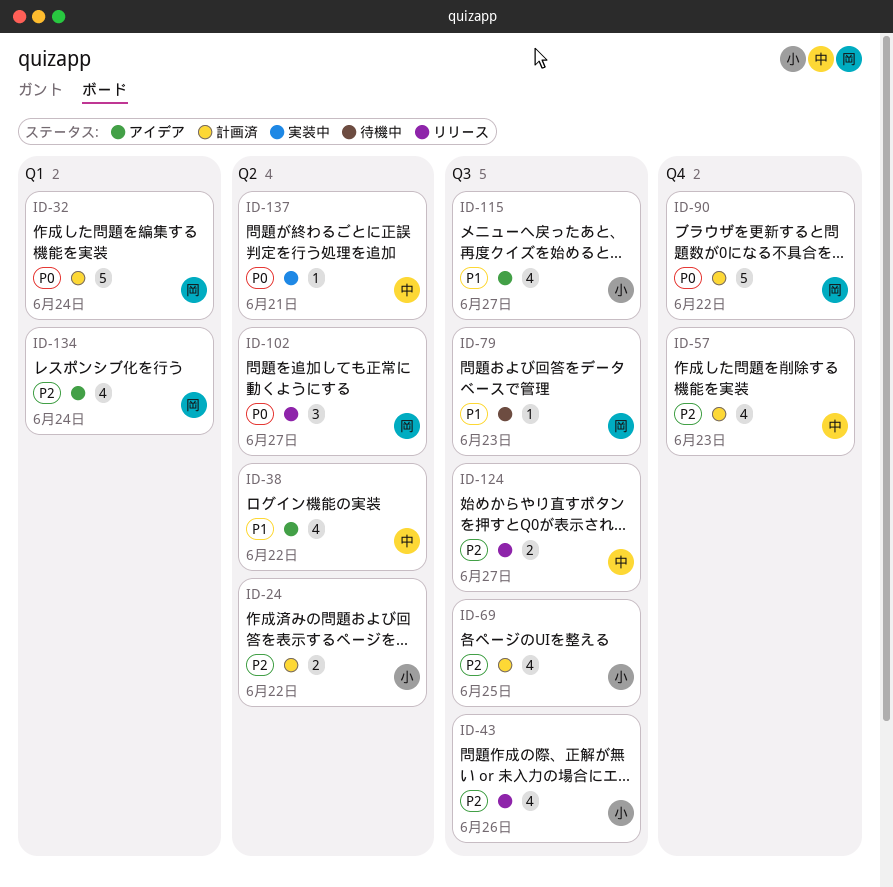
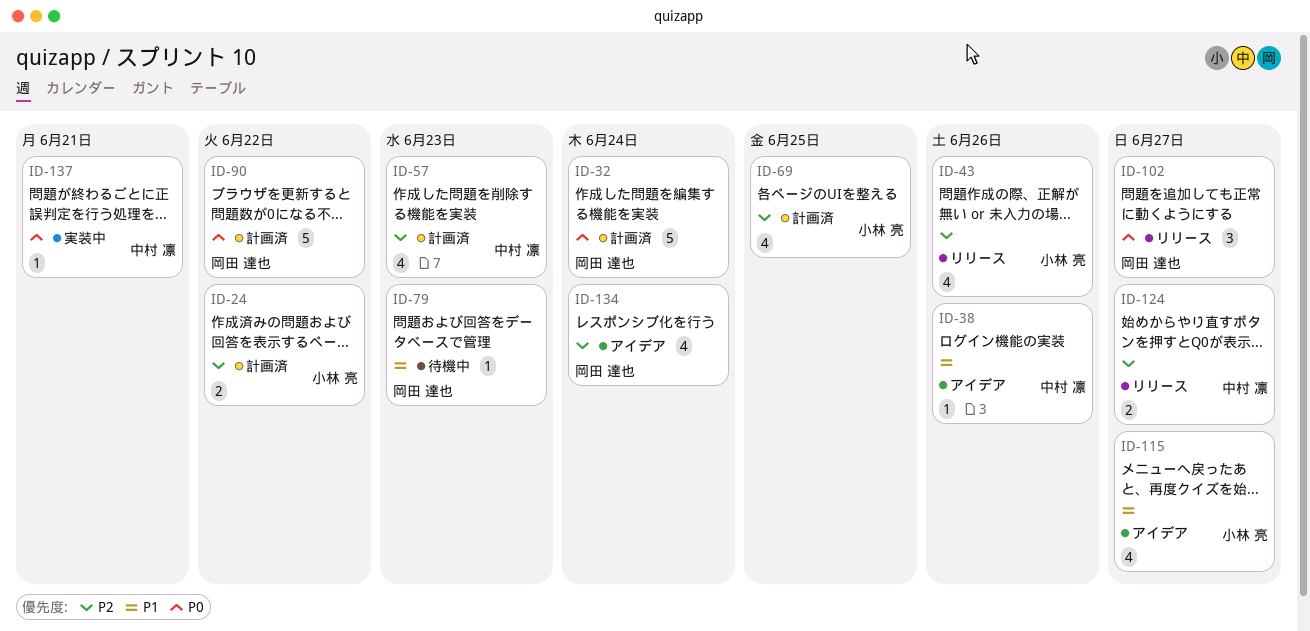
ID-38, estimate: 4 -> 1
ID-38, due: Jun 22 -> Jun 26

